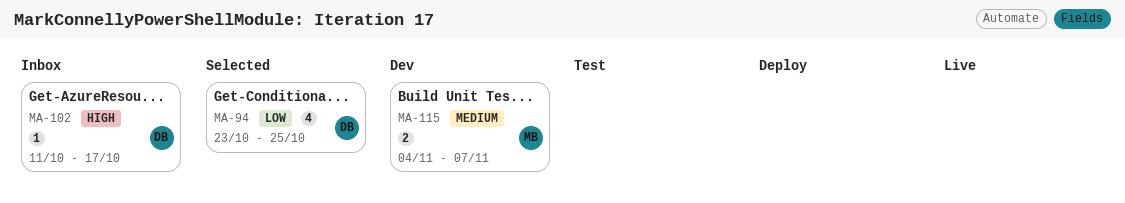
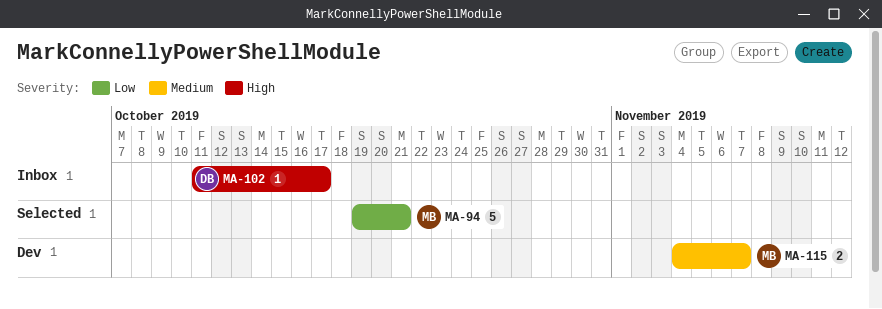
MA-94, owner: DB -> MB
MA-94, estimate: 4 -> 5
MA-94, start: Oct 23 -> Oct 19
MA-94, due: Oct 25 -> Oct 21

